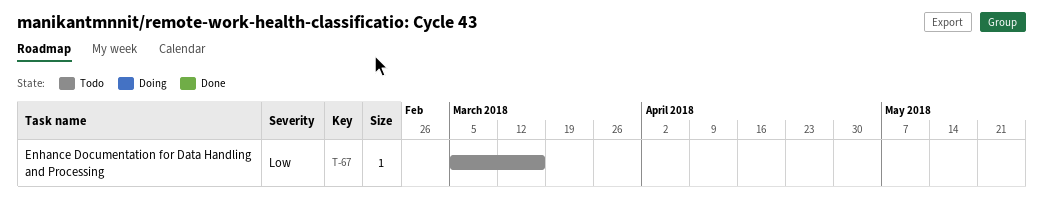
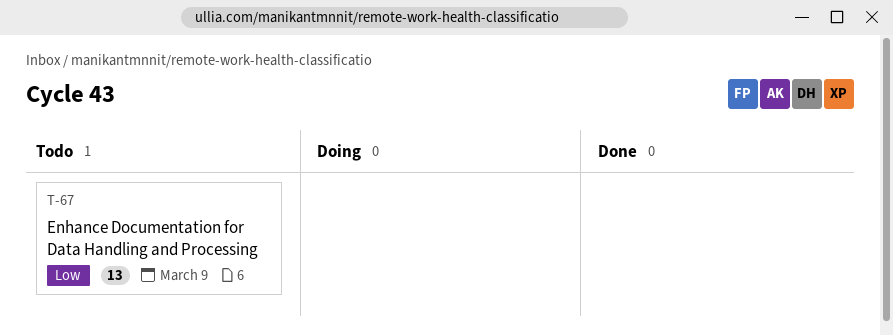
T-67, estimate: 1 -> 13
T-67, due: Mar 16 -> Mar 9

